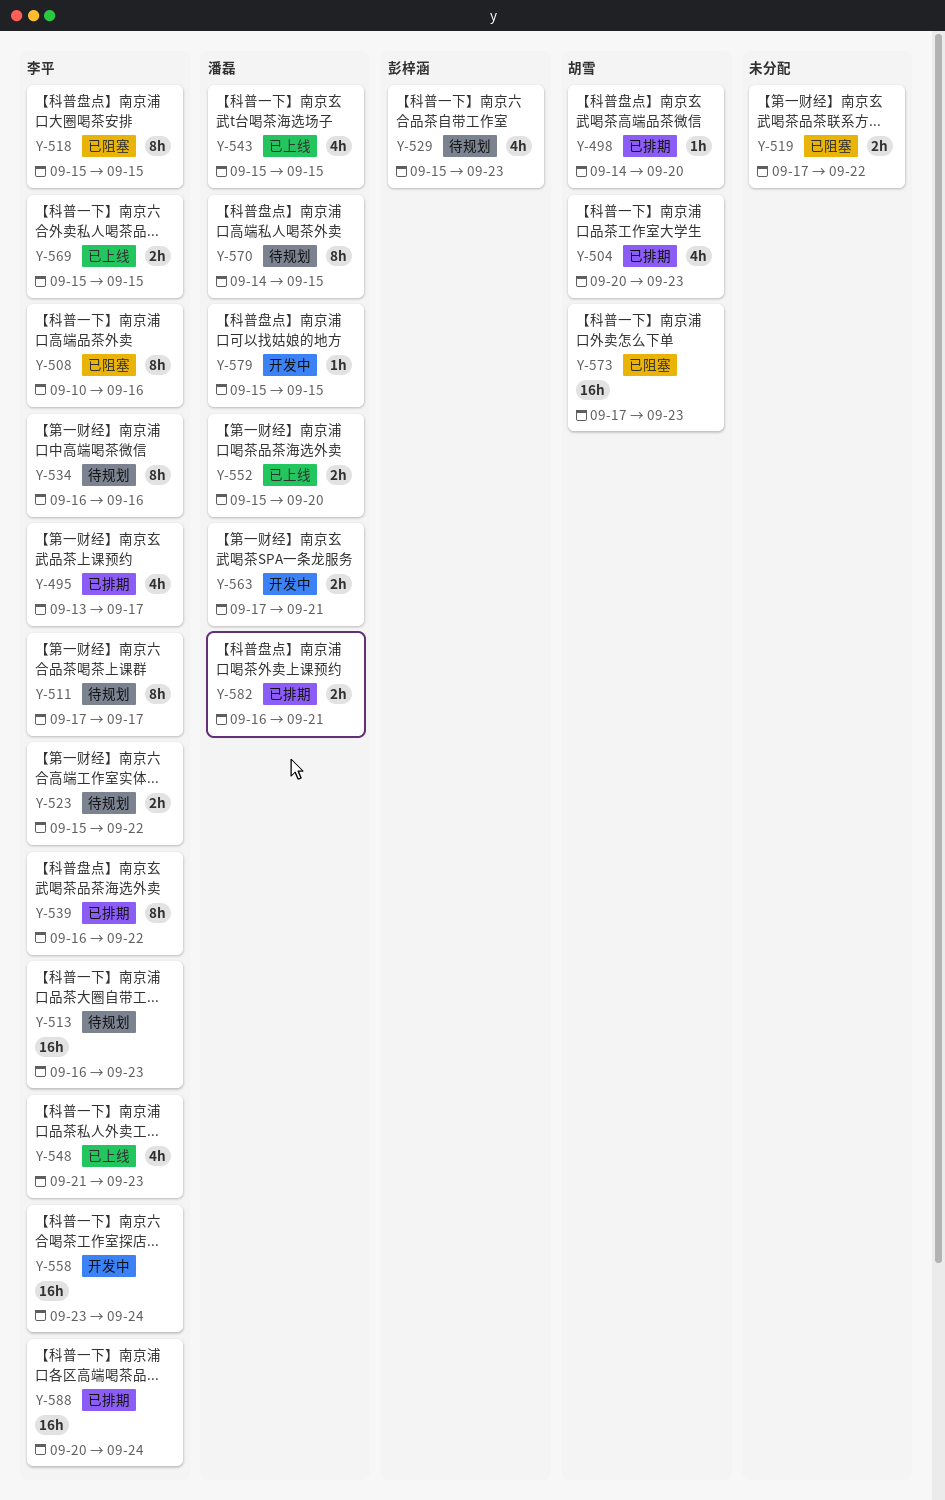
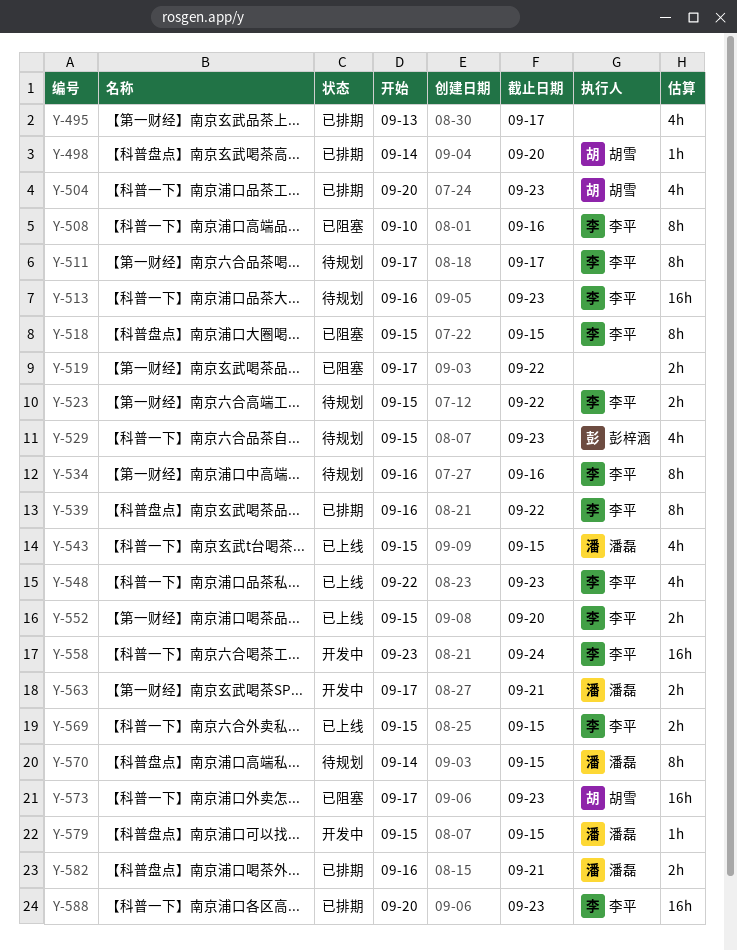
Y-495, owner: 李平 -> none
Y-548, start: Sep 21 -> Sep 22
Y-552, owner: 潘磊 -> 李平
Y-588, due: Sep 24 -> Sep 23

